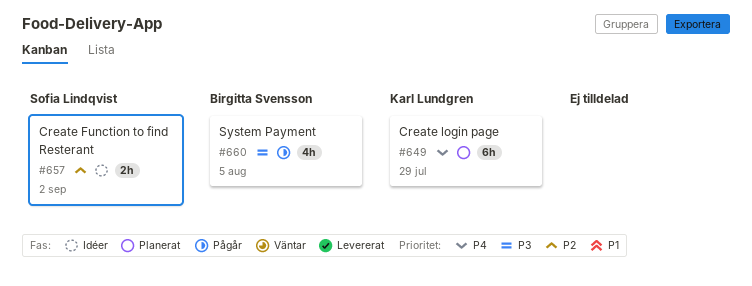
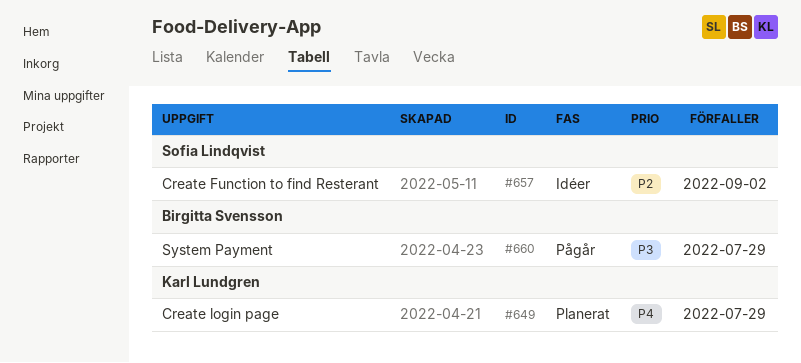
#660, due: Aug 5 -> Jul 29

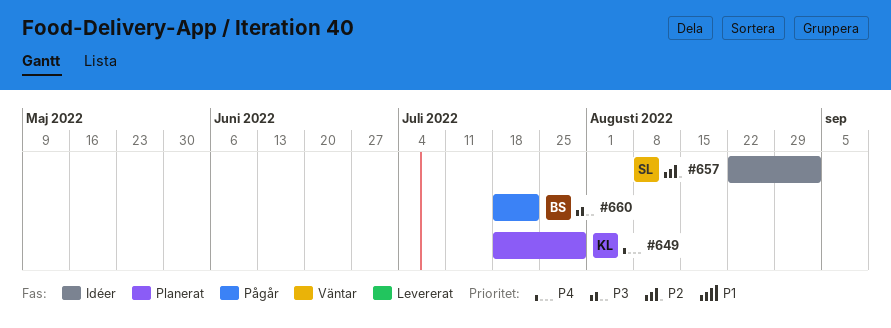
#660, due: Jul 29 -> Jul 22

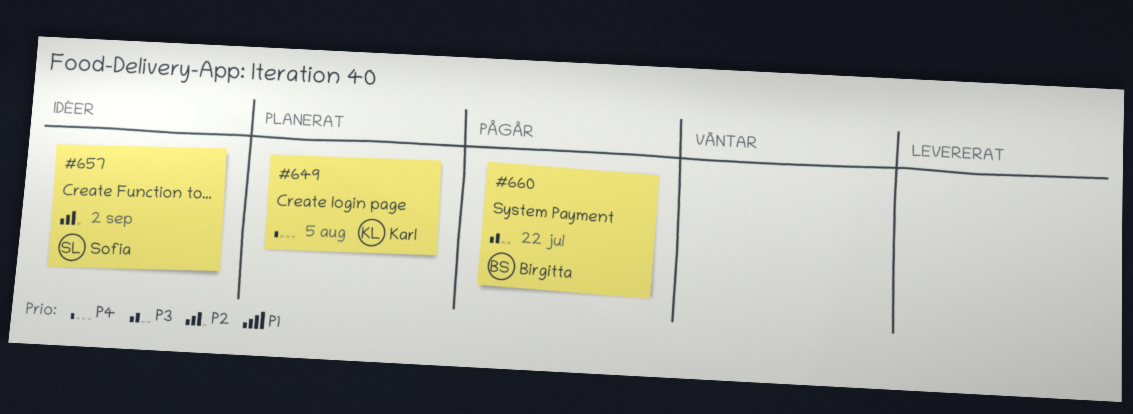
#649, due: Jul 29 -> Aug 5

